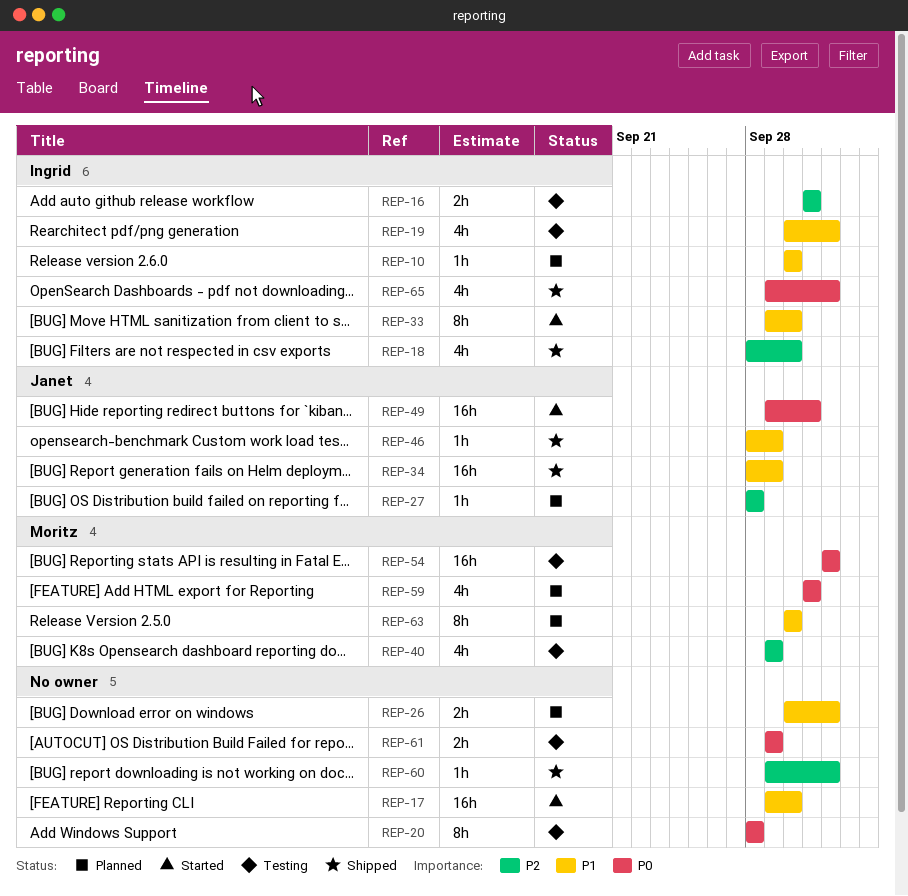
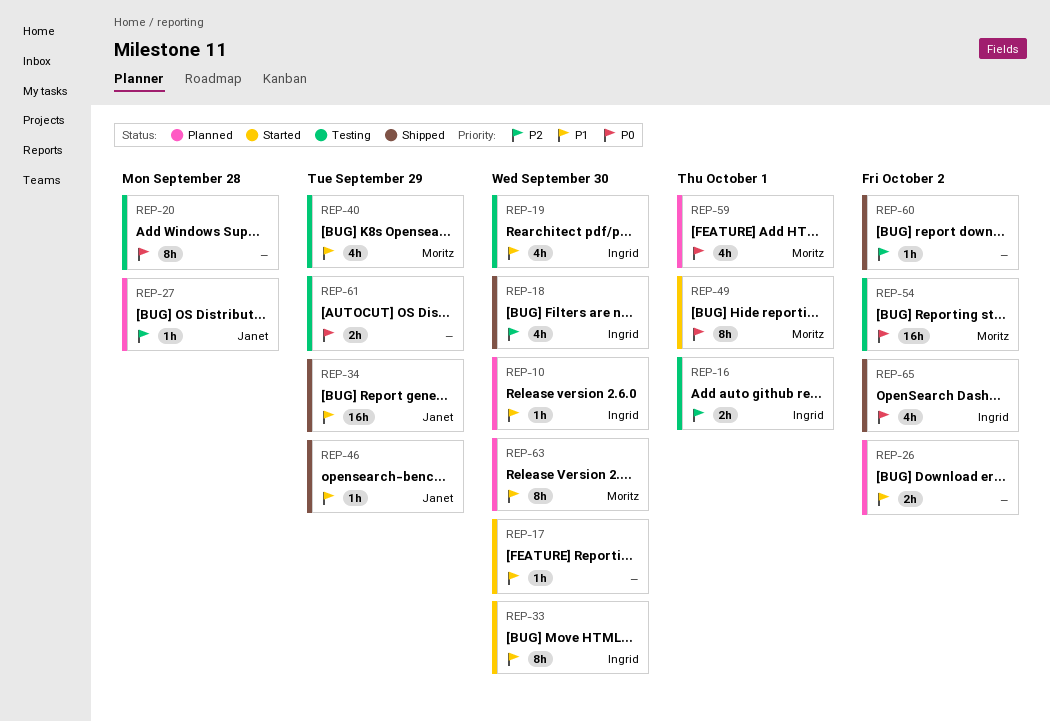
REP-17, estimate: 16h -> 1h
REP-19, due: Oct 2 -> Sep 30
REP-40, priority: P2 -> P1
REP-49, owner: Janet -> Moritz
REP-49, estimate: 16h -> 8h

